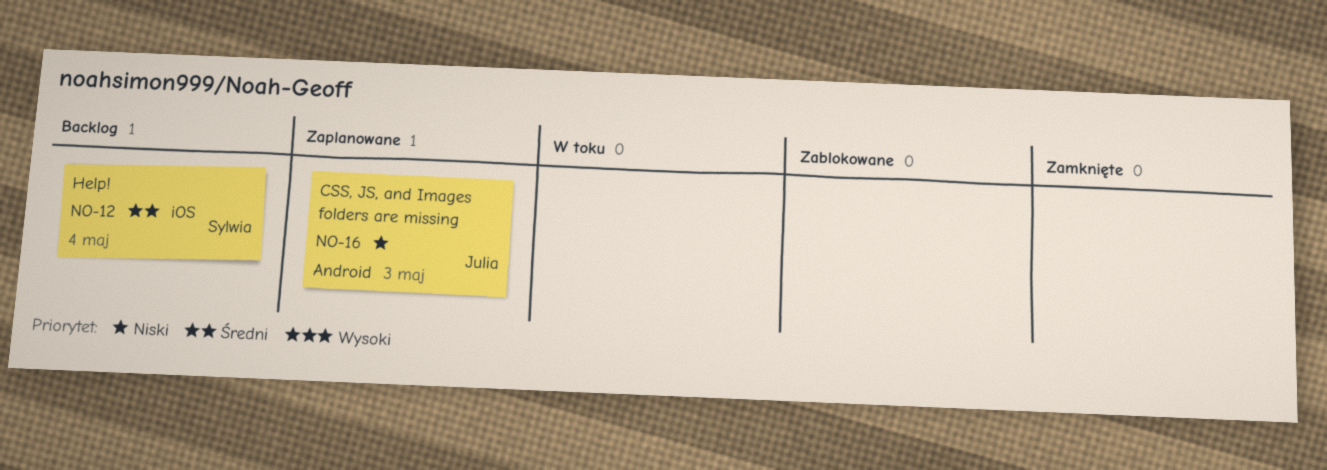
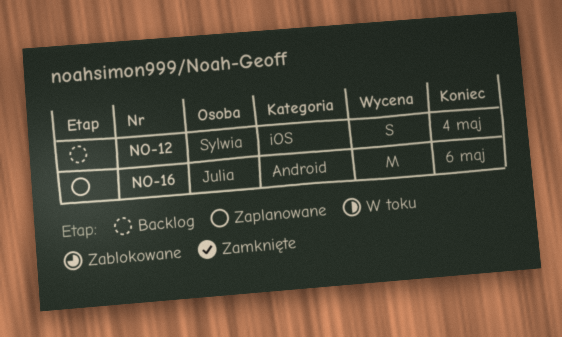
NO-16, due: May 3 -> May 6

